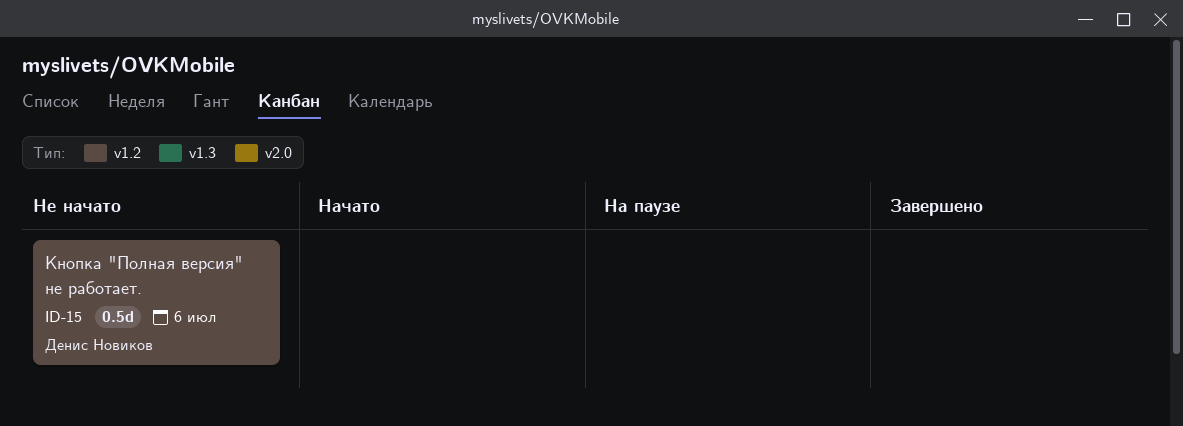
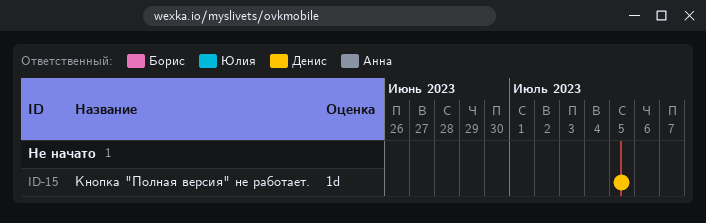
ID-15, estimate: 0.5d -> 1d
ID-15, due: Jul 6 -> Jul 5

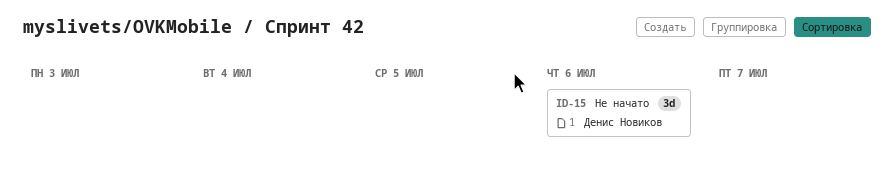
ID-15, estimate: 1d -> 3d
ID-15, due: Jul 5 -> Jul 6

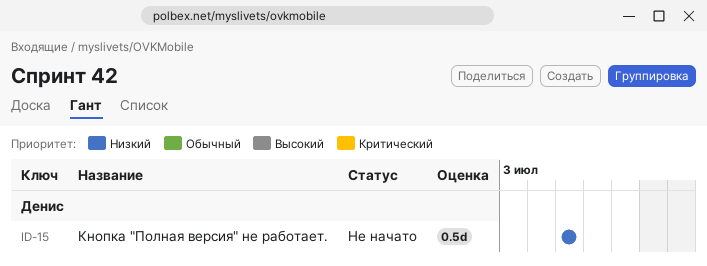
ID-15, estimate: 3d -> 0.5d
ID-15, due: Jul 6 -> Jul 5

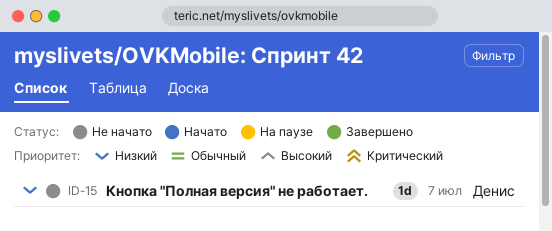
ID-15, estimate: 0.5d -> 1d
ID-15, due: Jul 5 -> Jul 7

